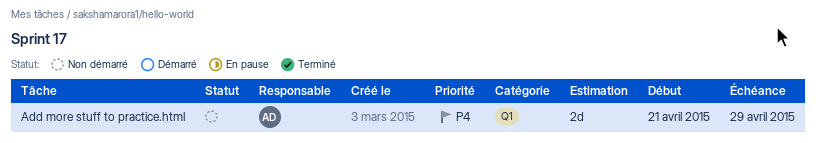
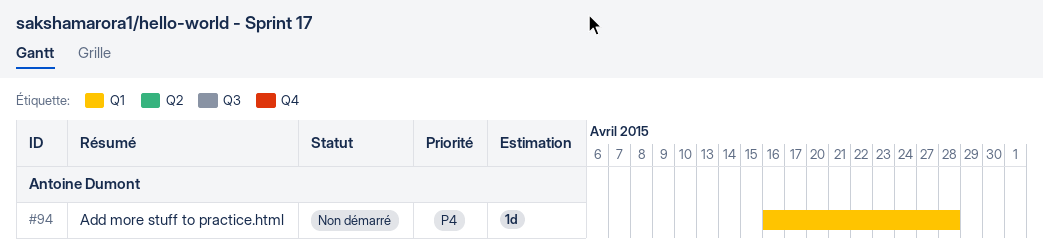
Add more stuff to practice.html, estimate: 2d -> 1d
Add more stuff to practice.html, start: Apr 21 -> Apr 16
Add more stuff to practice.html, due: Apr 29 -> Apr 28

